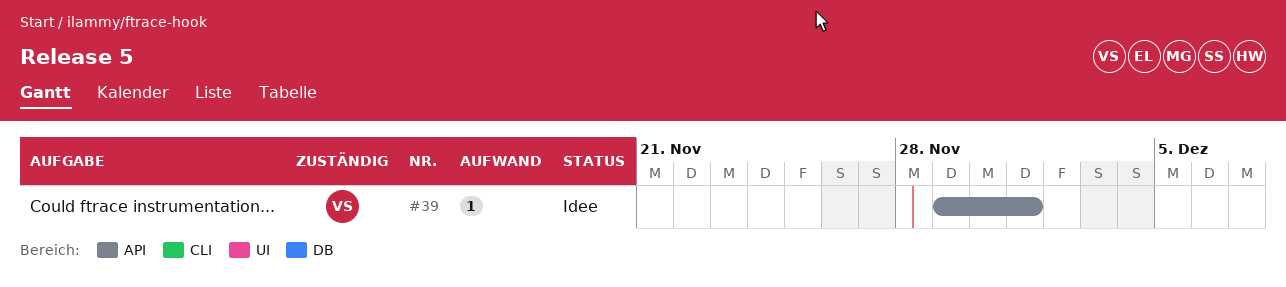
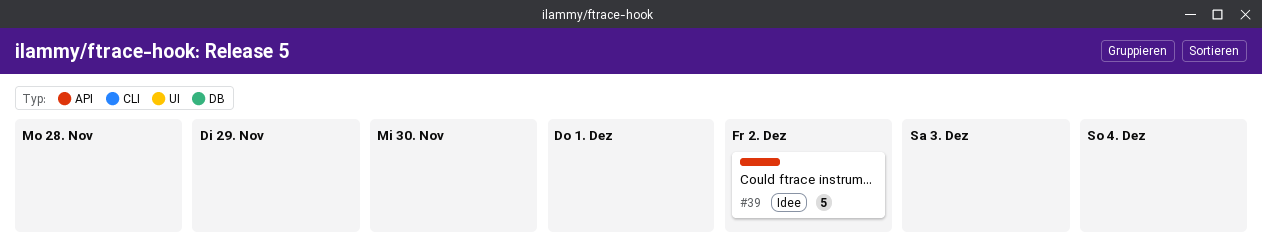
#39, estimate: 1 -> 5
#39, due: Dec 1 -> Dec 2

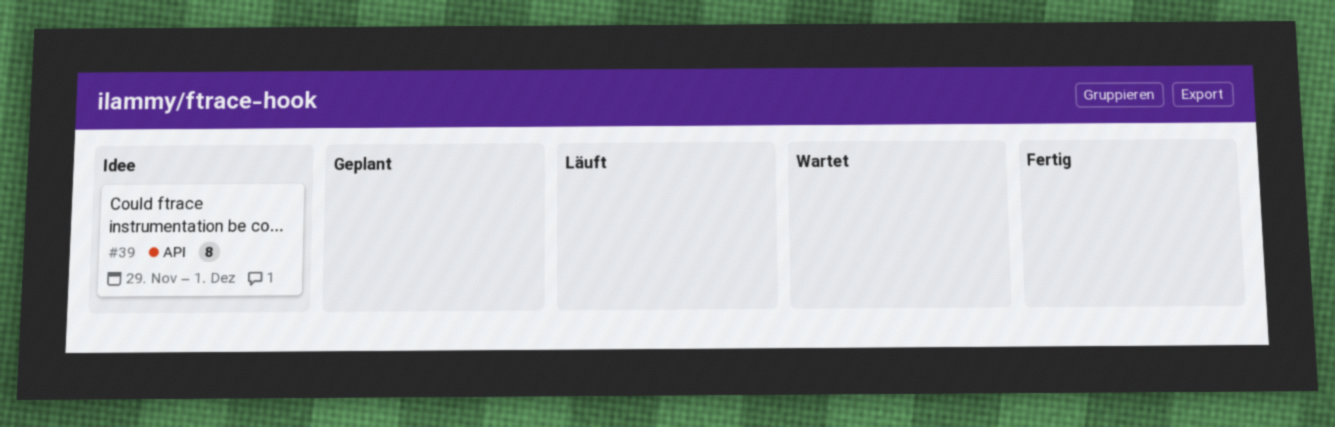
#39, estimate: 5 -> 8
#39, due: Dec 2 -> Dec 1

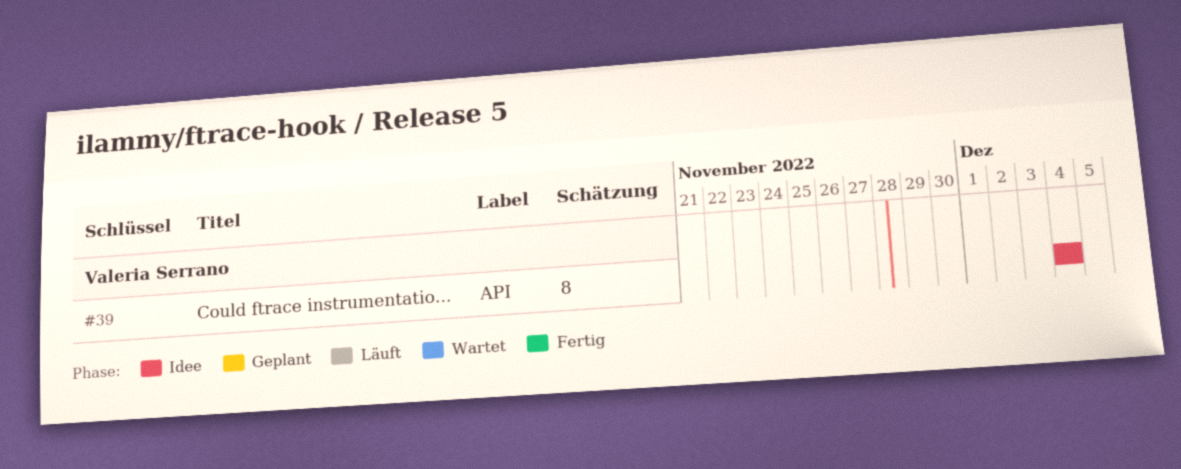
#39, start: Nov 29 -> Dec 4
#39, due: Dec 1 -> Dec 4

